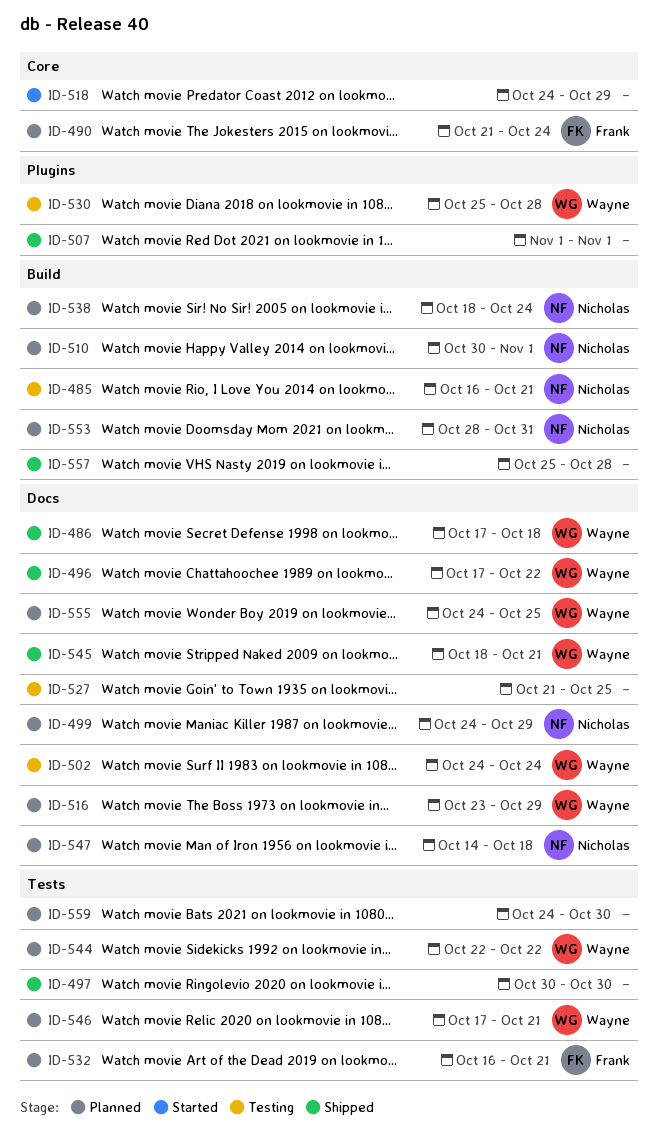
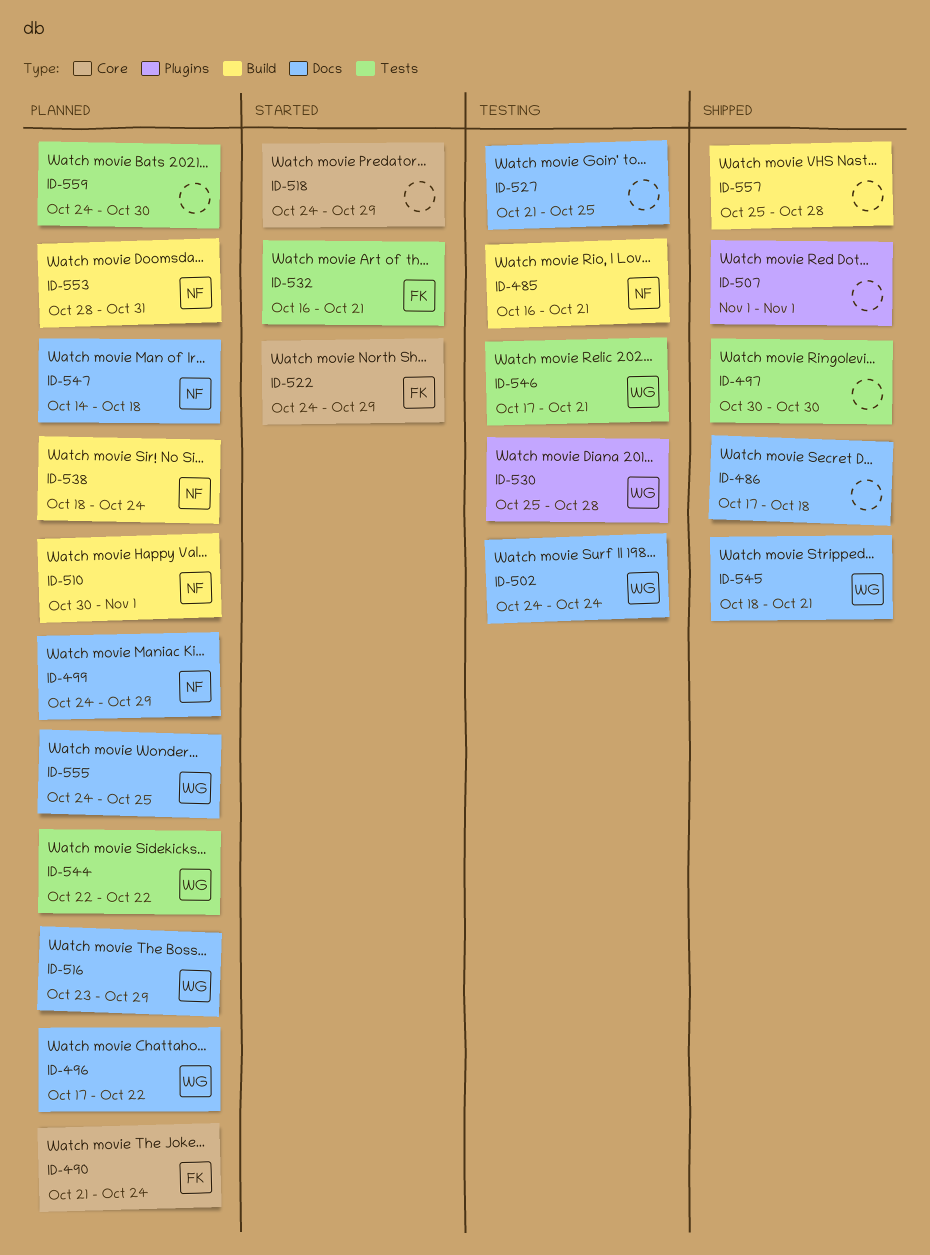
ID-486, owner: Wayne -> none
ID-496, status: Shipped -> Planned
ID-522: none -> present
ID-532, status: Planned -> Started
ID-546, status: Planned -> Testing

